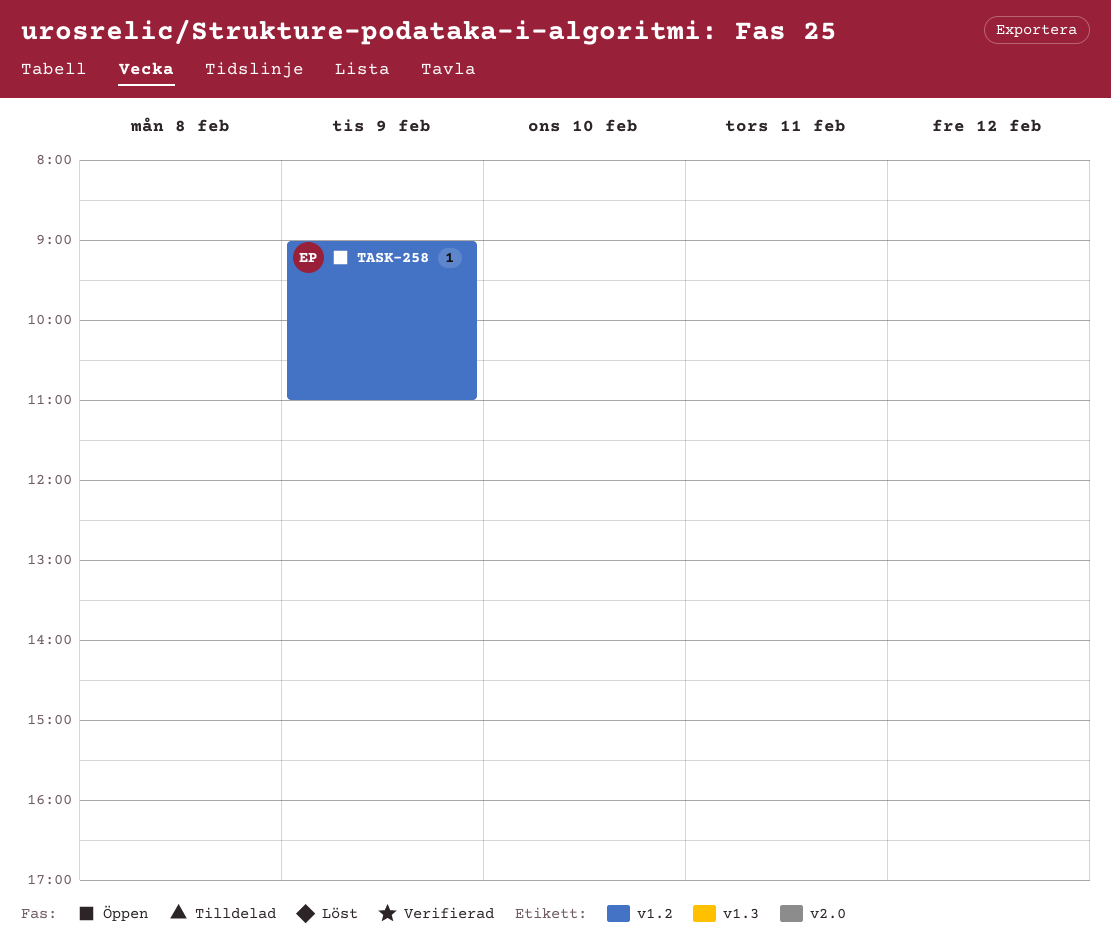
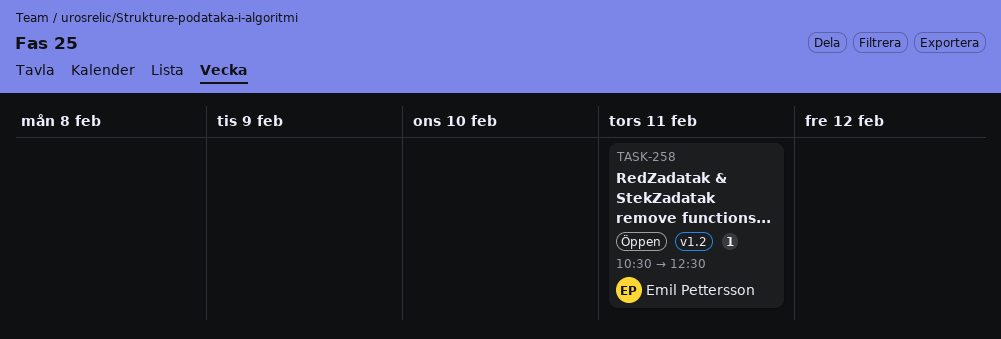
TASK-258, day: Feb 9 -> Feb 11
TASK-258, begins: 09:00 -> 10:30
TASK-258, ends: 11:00 -> 12:30

